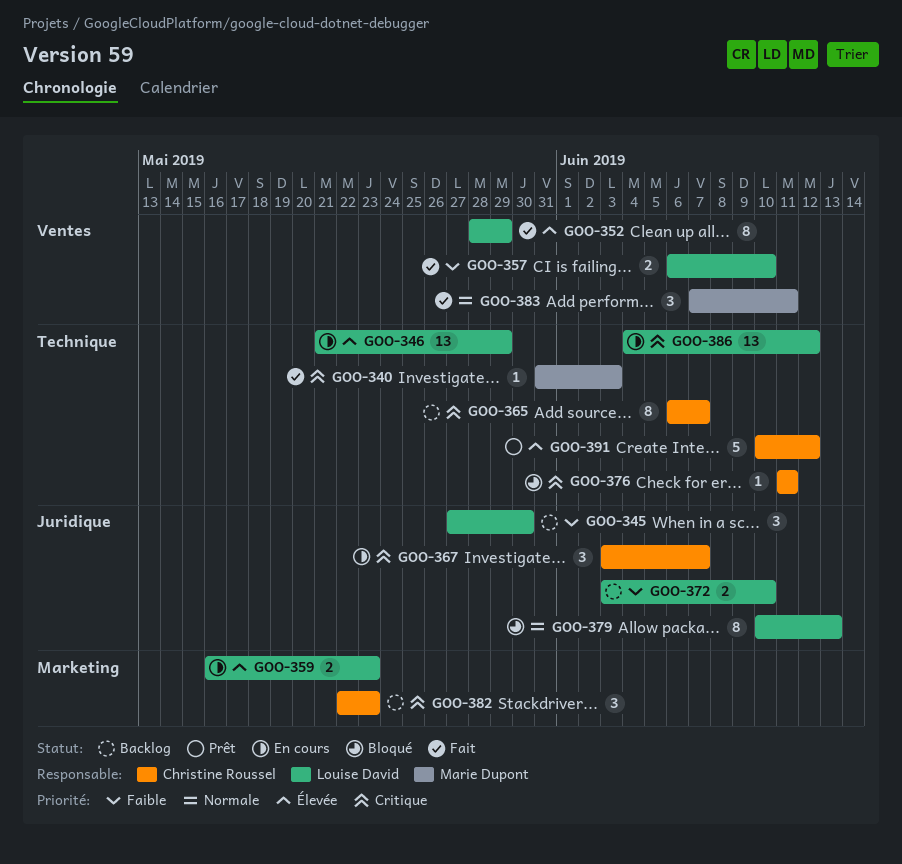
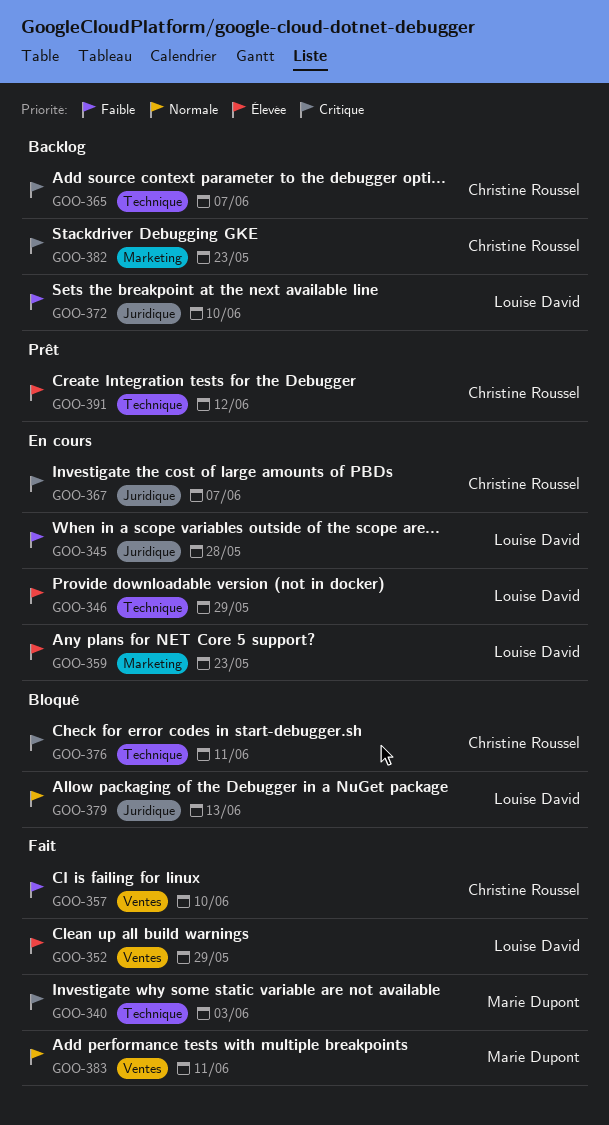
GOO-345, status: Backlog -> En cours
GOO-345, due: May 30 -> May 28
GOO-357, owner: Louise David -> Christine Roussel
GOO-386: present -> none

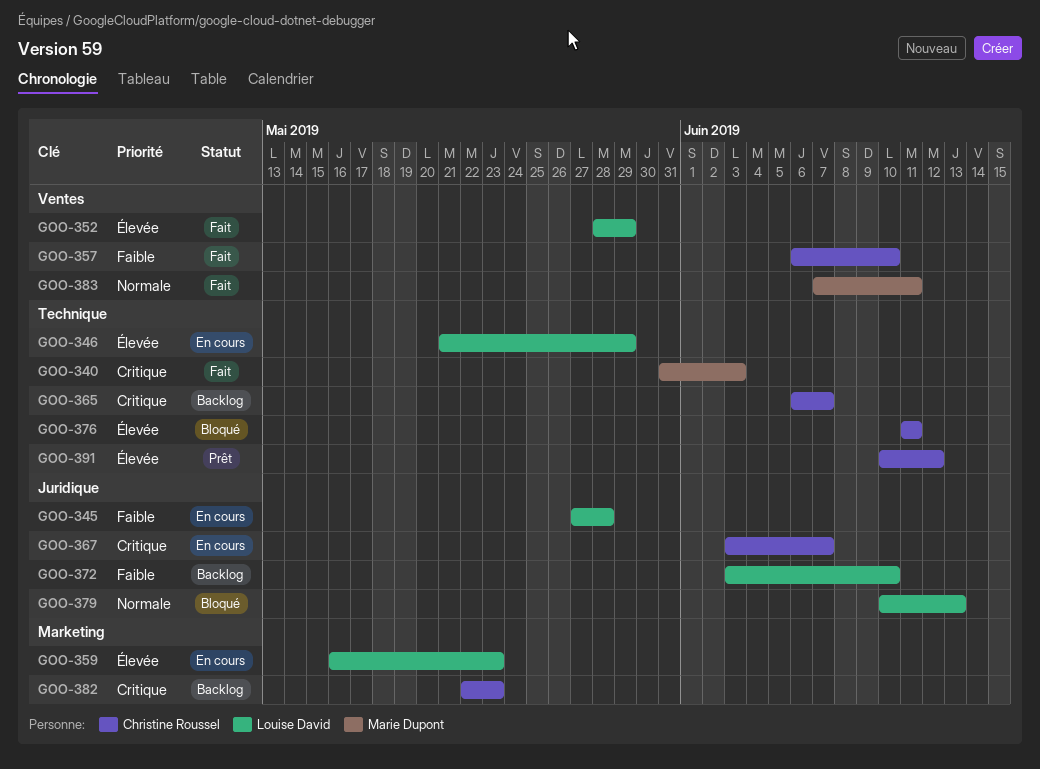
GOO-376, priority: Critique -> Élevée

